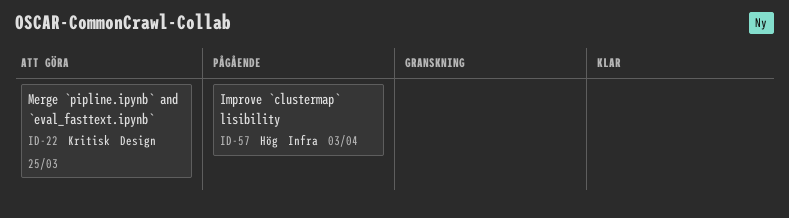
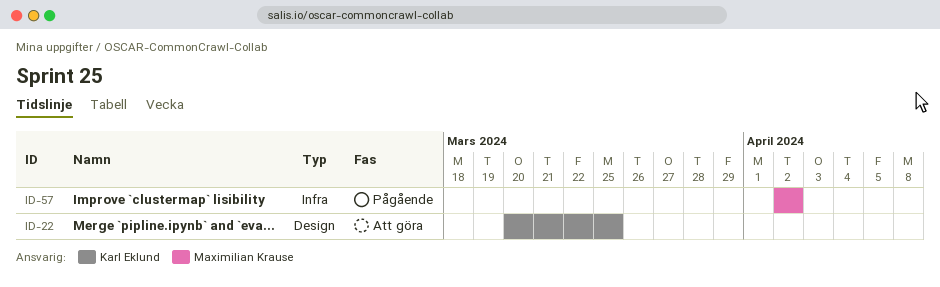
ID-57, due: Apr 3 -> Apr 2

